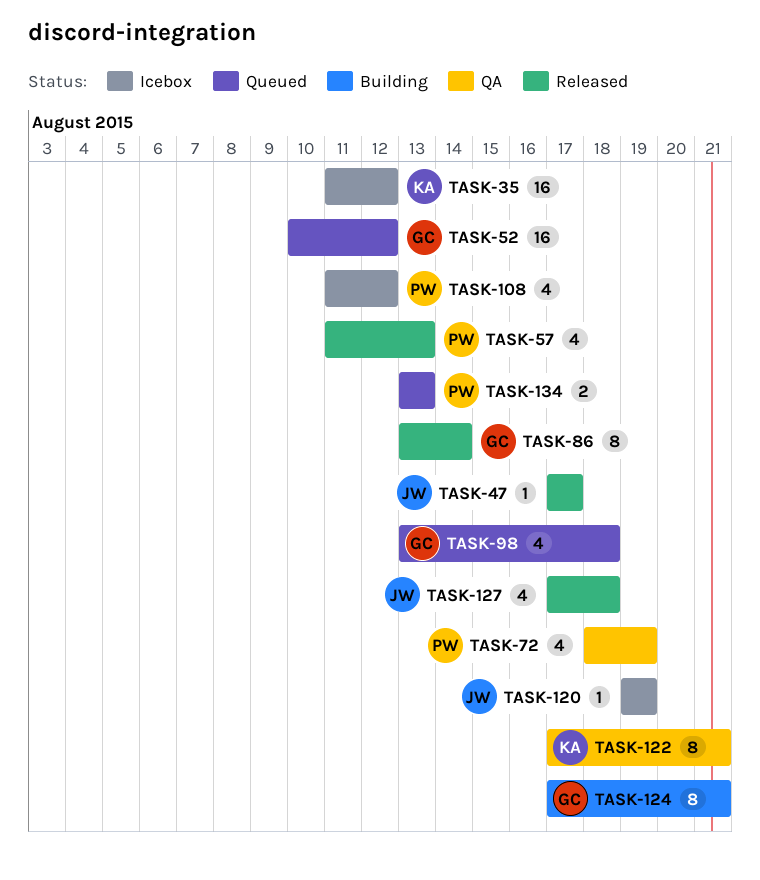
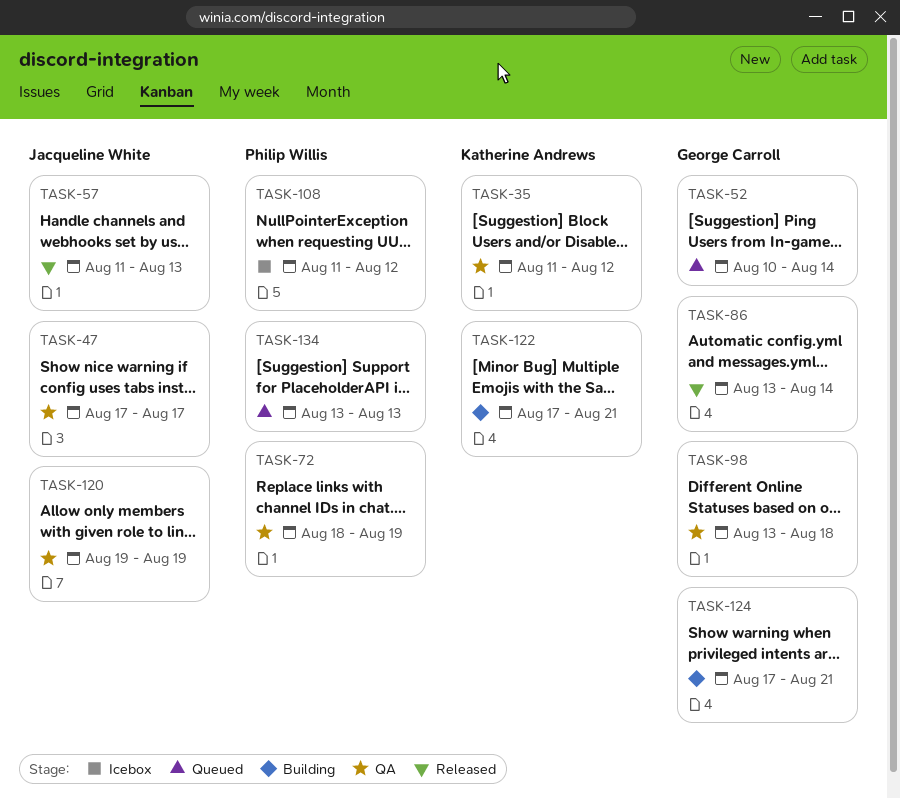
TASK-35, status: Icebox -> QA
TASK-47, status: Released -> QA
TASK-52, due: Aug 12 -> Aug 14
TASK-57, owner: Philip Willis -> Jacqueline White
TASK-98, status: Queued -> QA
TASK-120, status: Icebox -> QA
TASK-122, status: QA -> Building
TASK-127: present -> none

